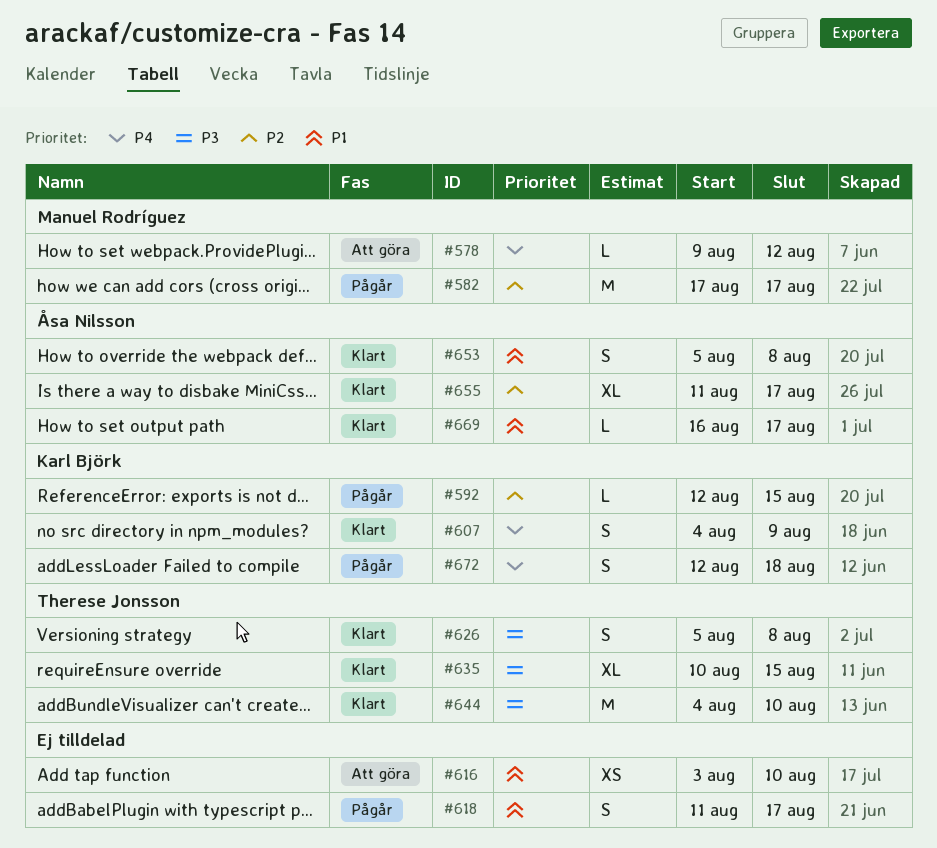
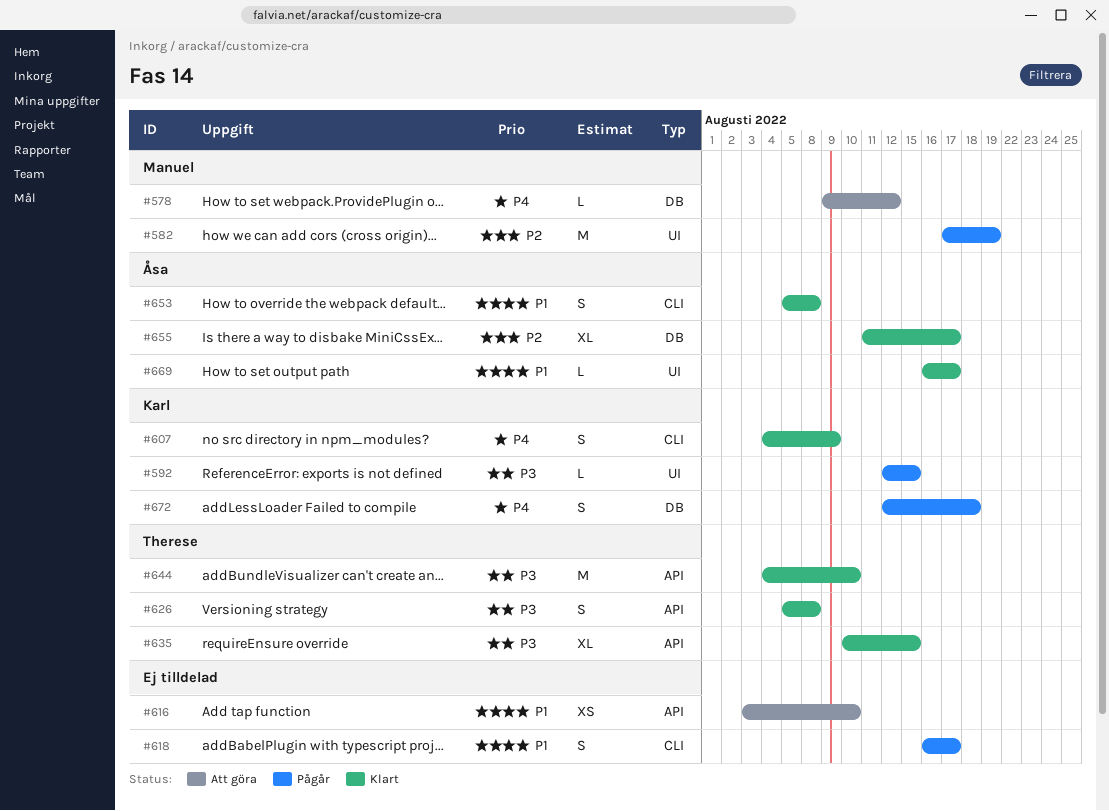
#582, due: Aug 17 -> Aug 19
#592, priority: P2 -> P3
#618, start: Aug 11 -> Aug 16

